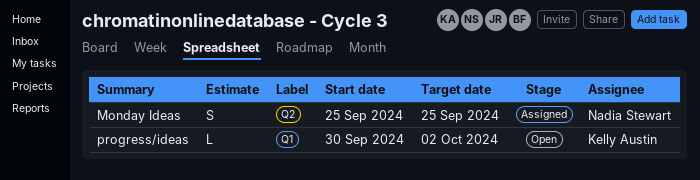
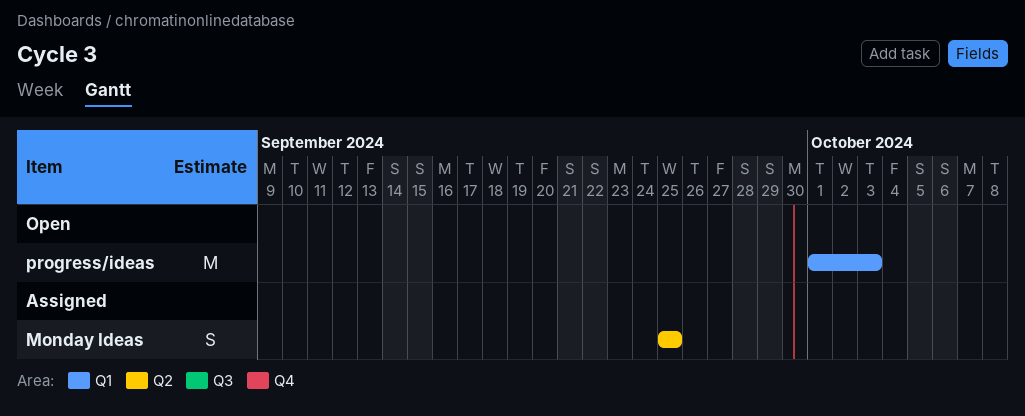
progress/ideas, estimate: L -> M
progress/ideas, start: Sep 30 -> Oct 1
progress/ideas, due: Oct 2 -> Oct 3

